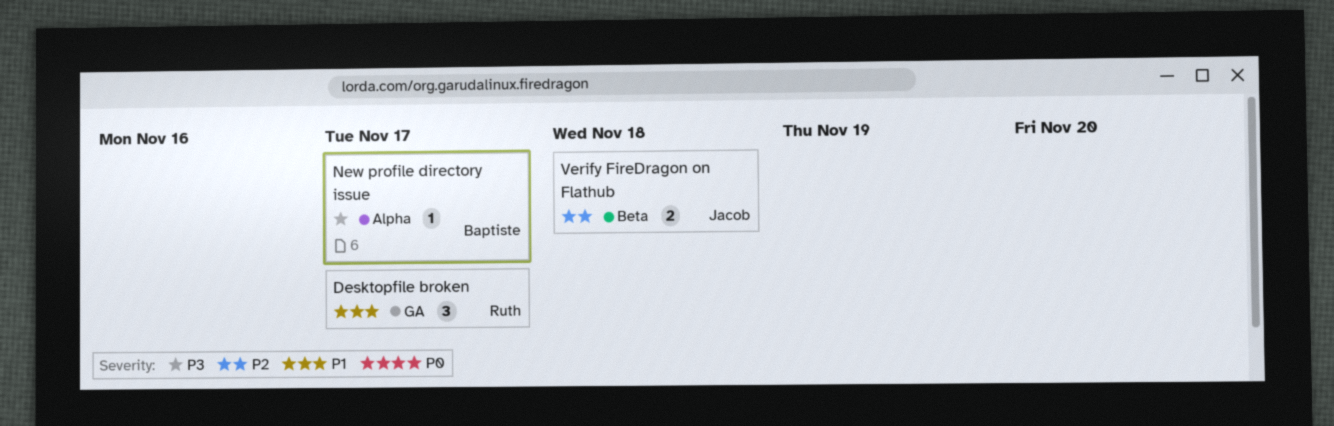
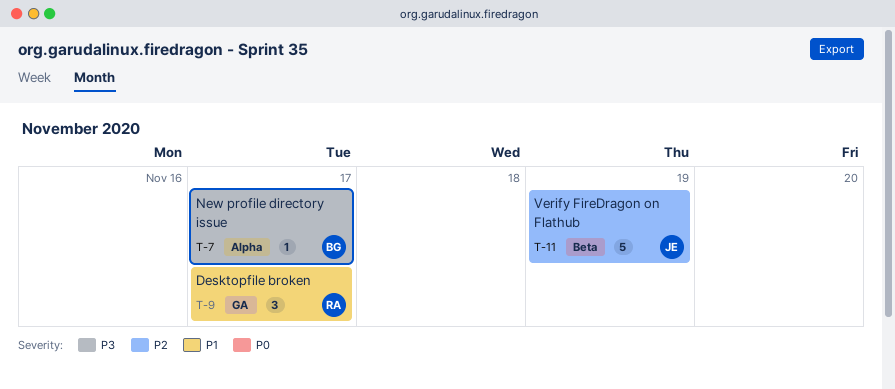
Verify FireDragon on Flathub, estimate: 2 -> 5
Verify FireDragon on Flathub, due: Nov 18 -> Nov 19

